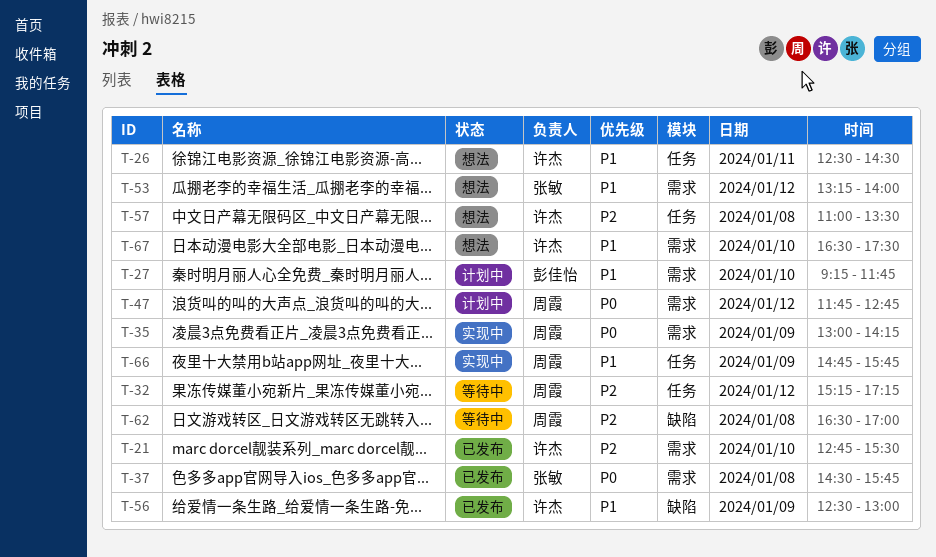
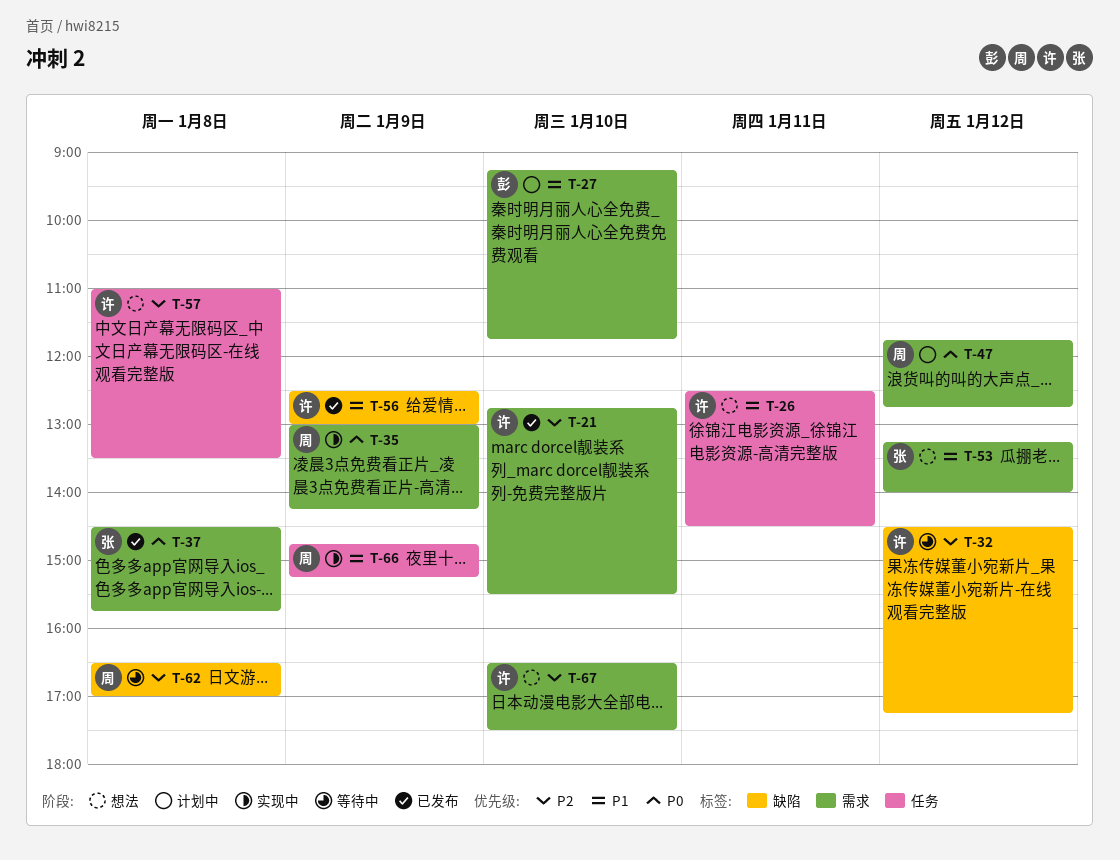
T-32, owner: 周霞 -> 许杰
T-32, label: 任务 -> 缺陷
T-32, begins: 15:15 -> 14:30
T-66, ends: 15:45 -> 15:15
T-67, priority: P1 -> P2

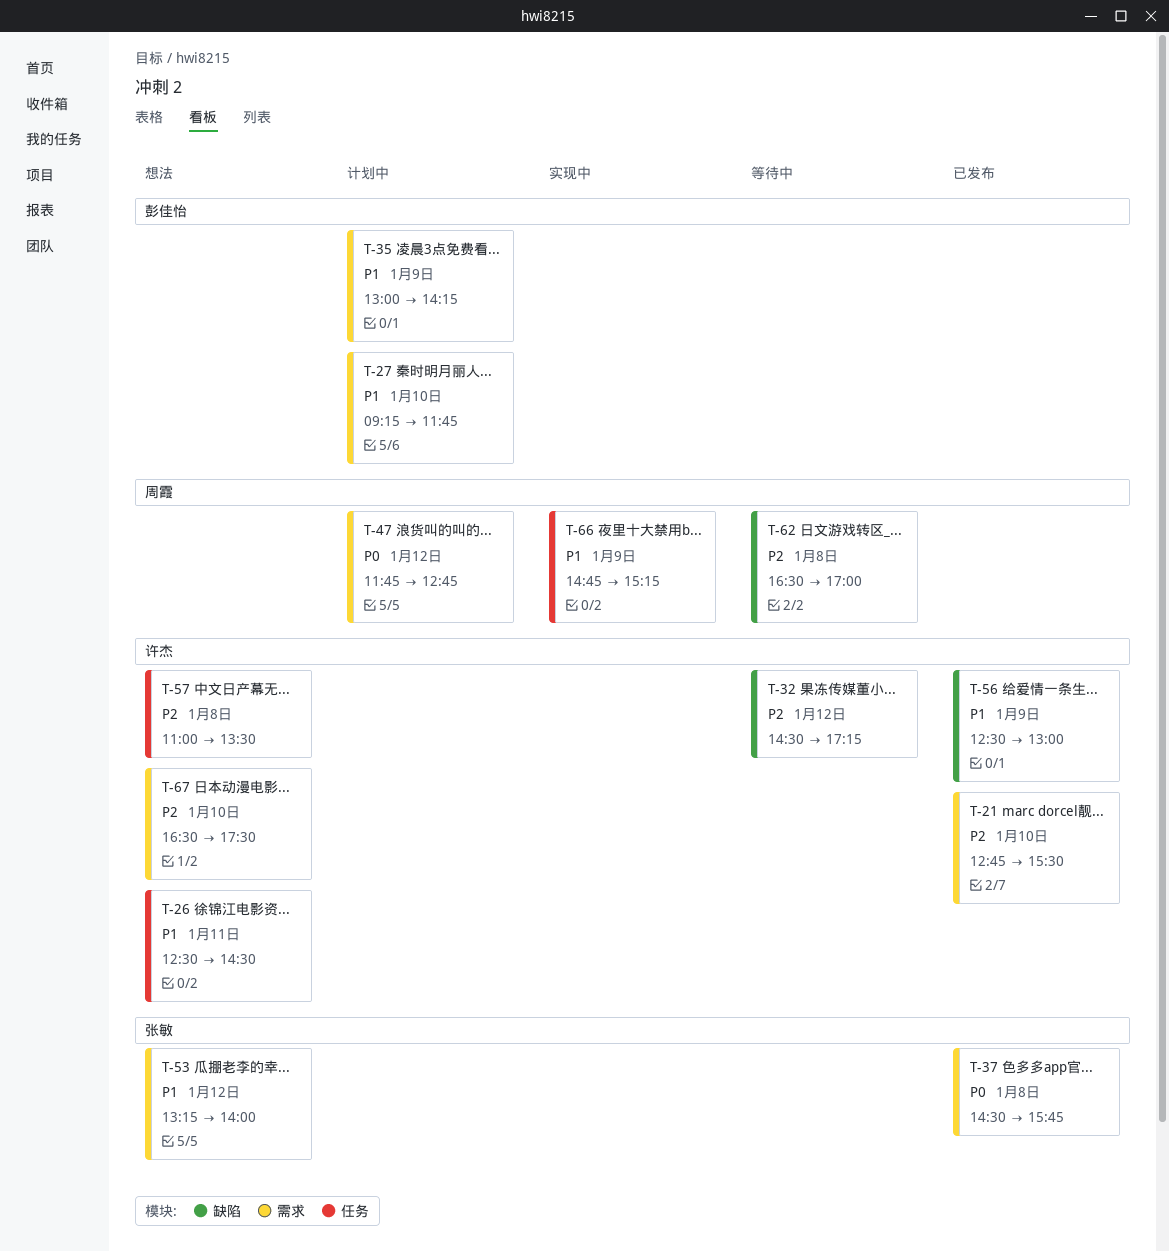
T-35, status: 实现中 -> 计划中
T-35, owner: 周霞 -> 彭佳怡
T-35, priority: P0 -> P1

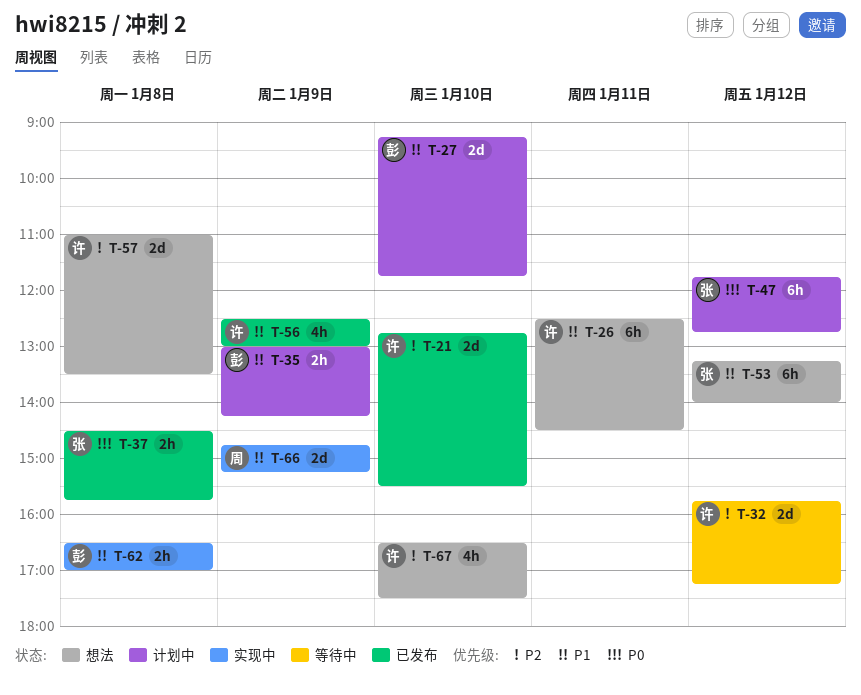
T-32, begins: 14:30 -> 15:45
T-47, owner: 周霞 -> 张敏
T-62, status: 等待中 -> 实现中
T-62, owner: 周霞 -> 彭佳怡
T-62, priority: P2 -> P1

